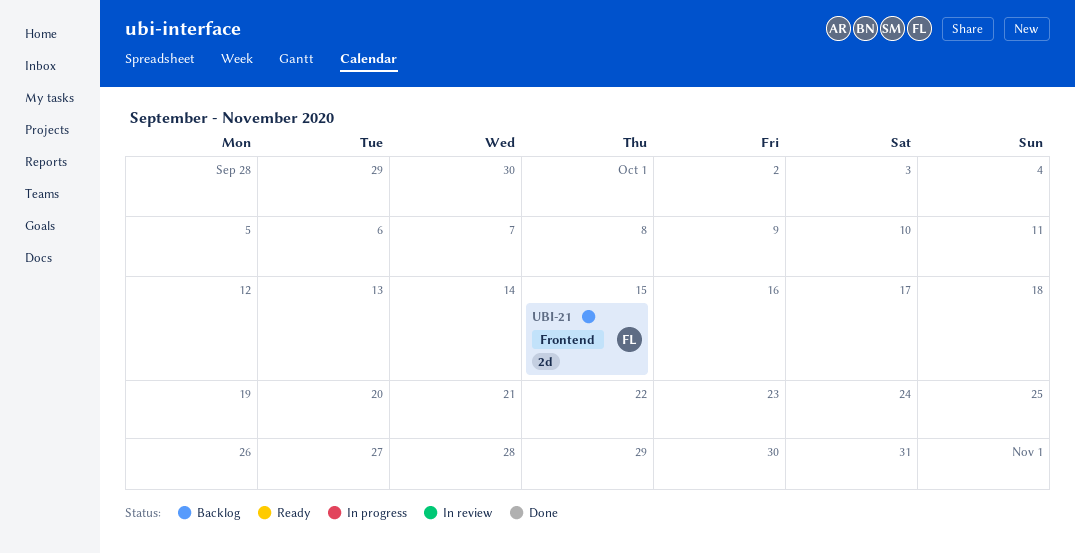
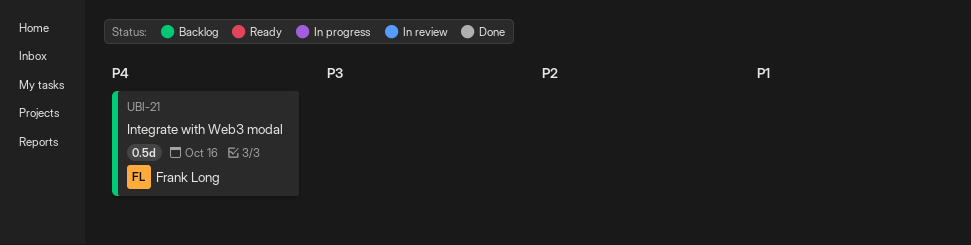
UBI-21, estimate: 2d -> 0.5d
UBI-21, due: Oct 15 -> Oct 16

